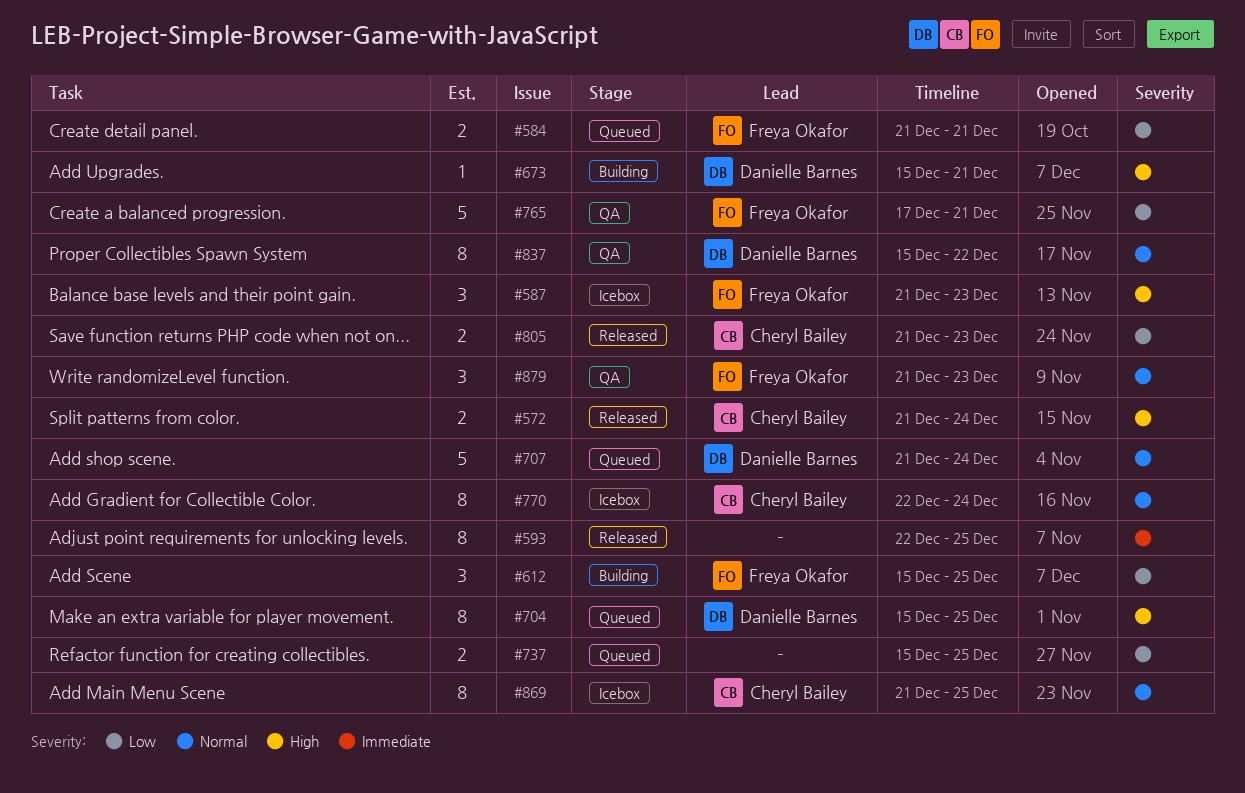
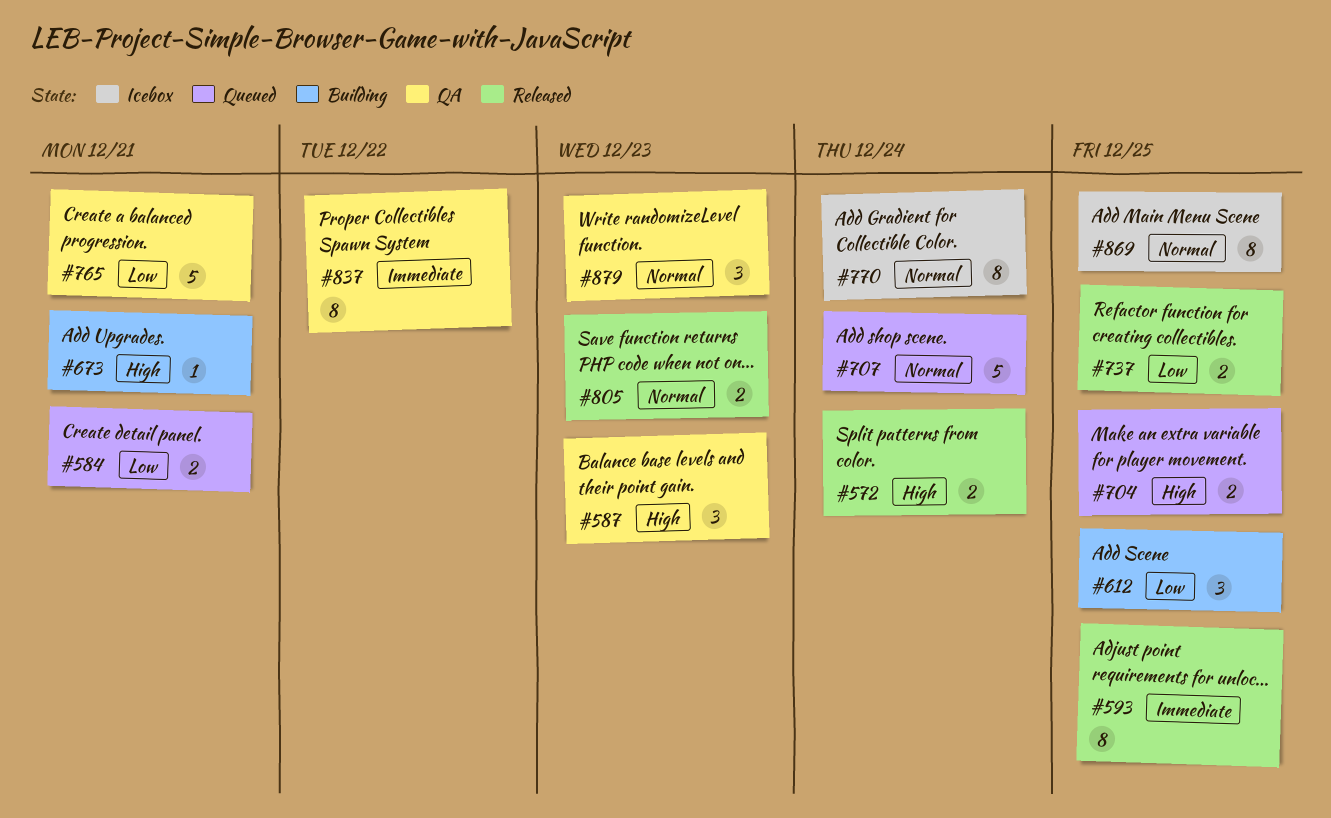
#587, status: Icebox -> QA
#704, estimate: 8 -> 2
#737, status: Queued -> Released
#805, priority: Low -> Normal
#837, priority: Normal -> Immediate

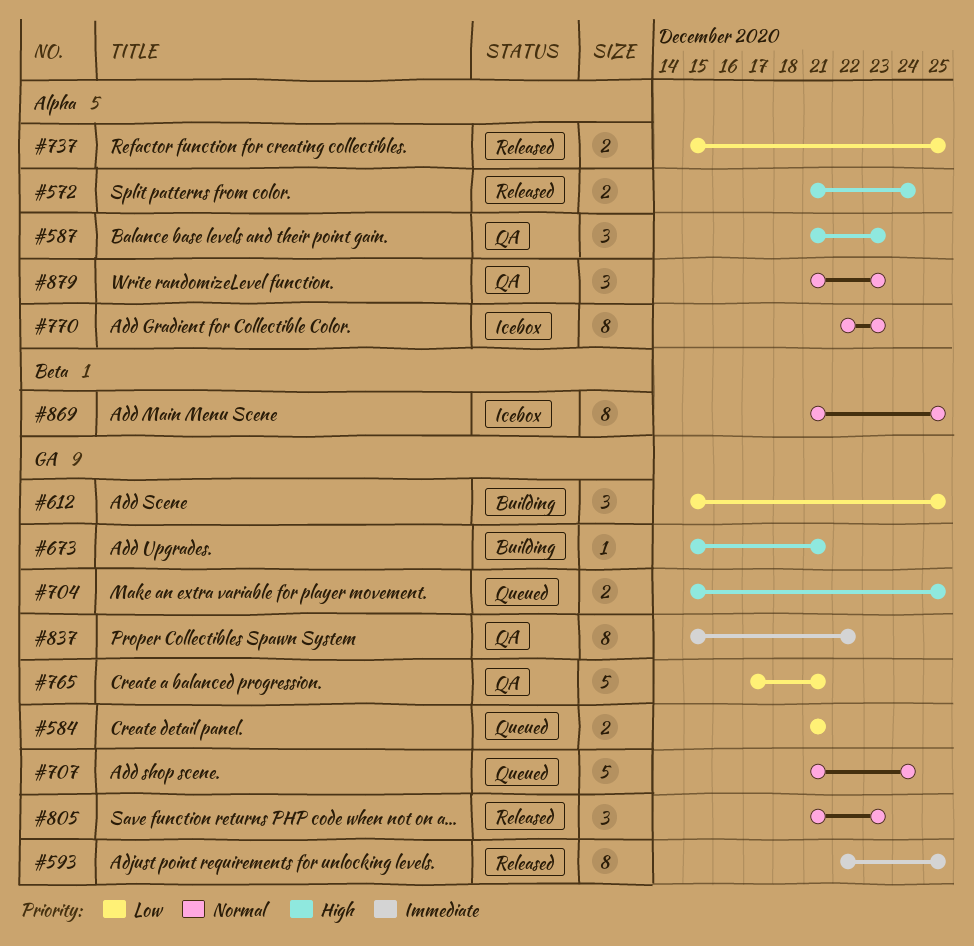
#770, due: Dec 24 -> Dec 23
#805, estimate: 2 -> 3

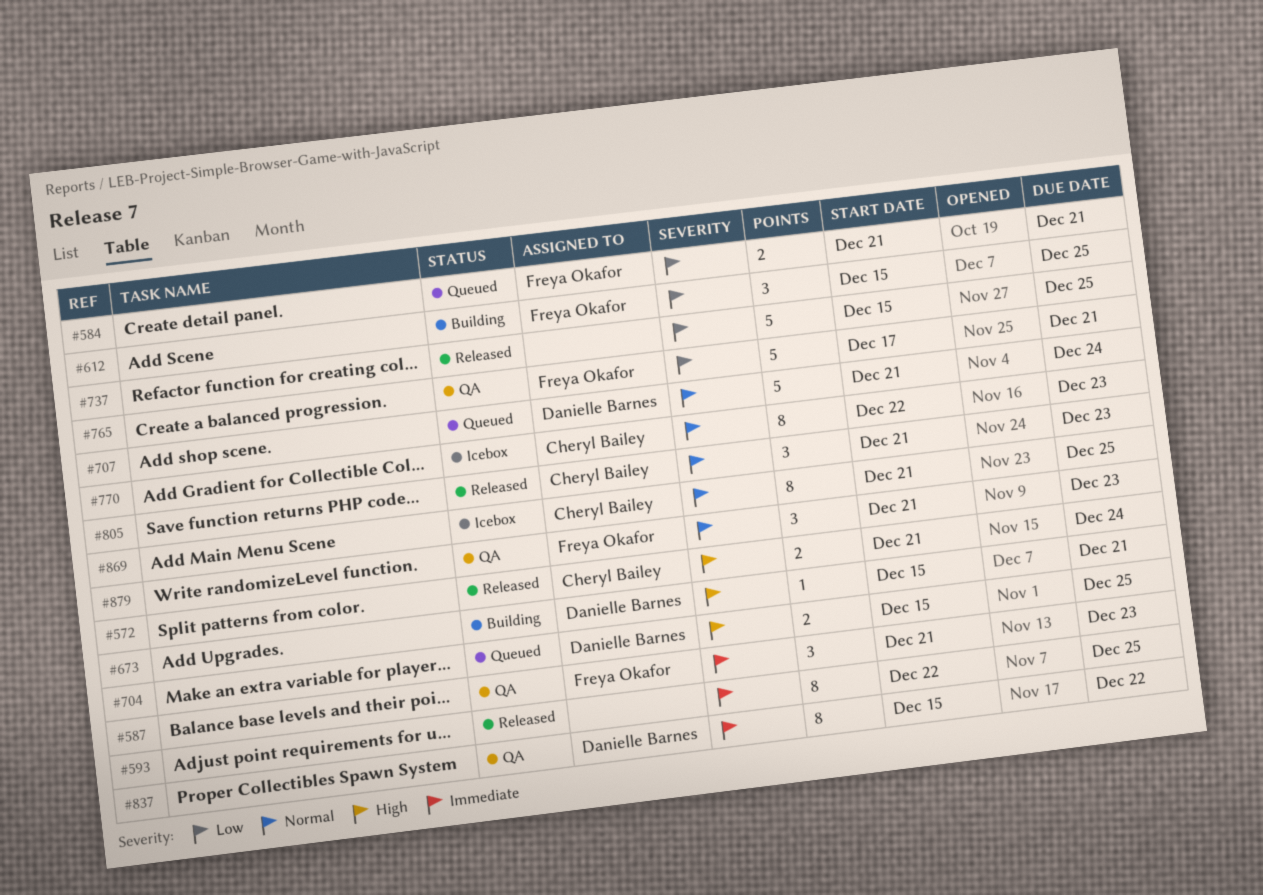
#587, priority: High -> Immediate
#737, estimate: 2 -> 5

